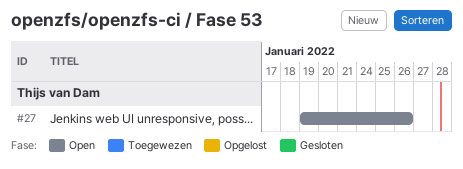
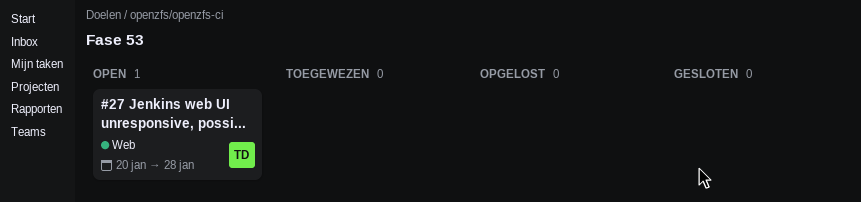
#27, start: Jan 19 -> Jan 20
#27, due: Jan 26 -> Jan 28

